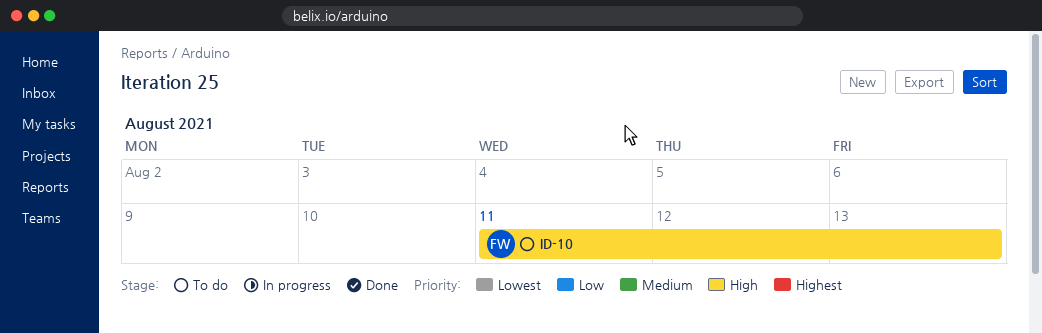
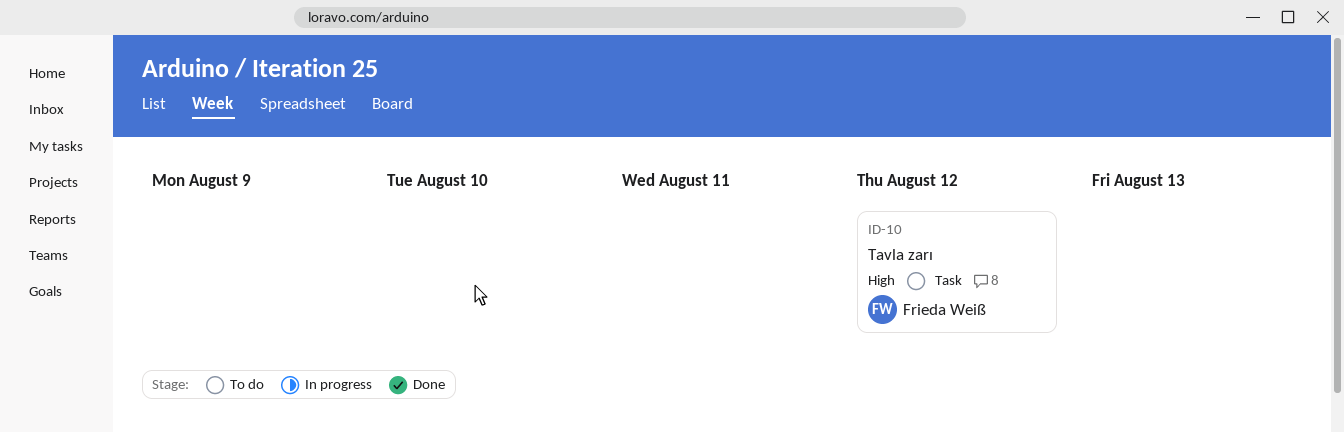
ID-10, due: Aug 13 -> Aug 12

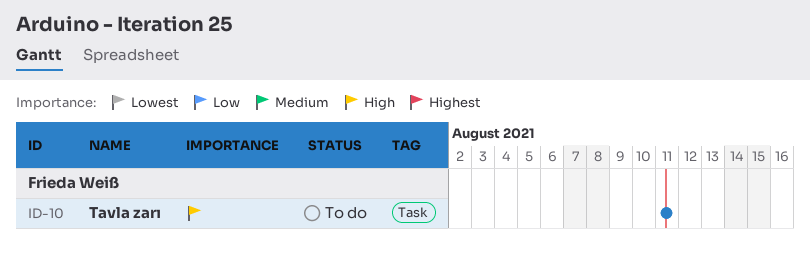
ID-10, due: Aug 12 -> Aug 11

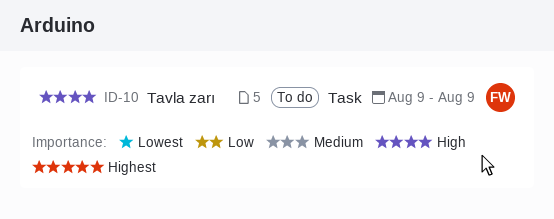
ID-10, start: Aug 11 -> Aug 9
ID-10, due: Aug 11 -> Aug 9

